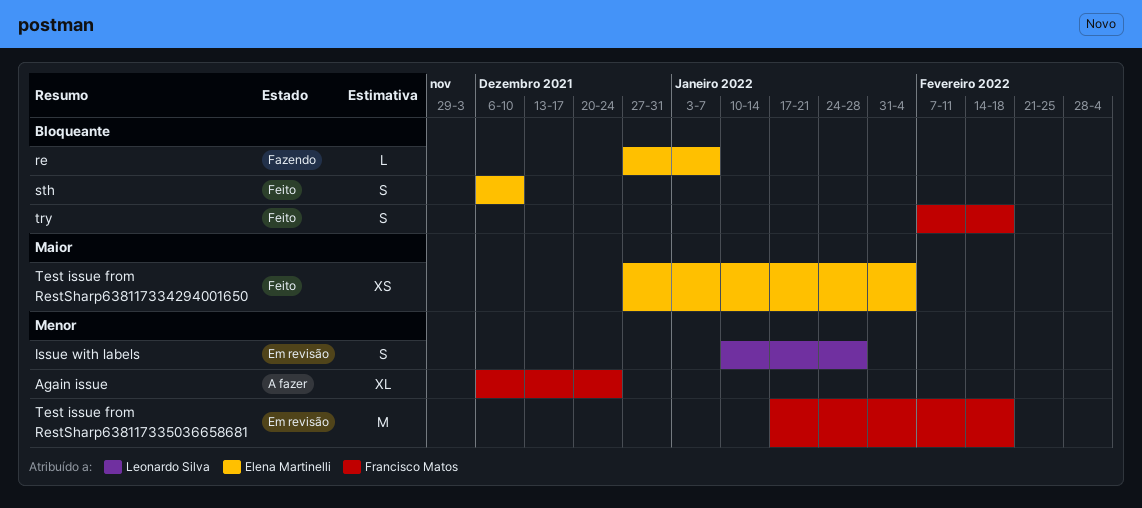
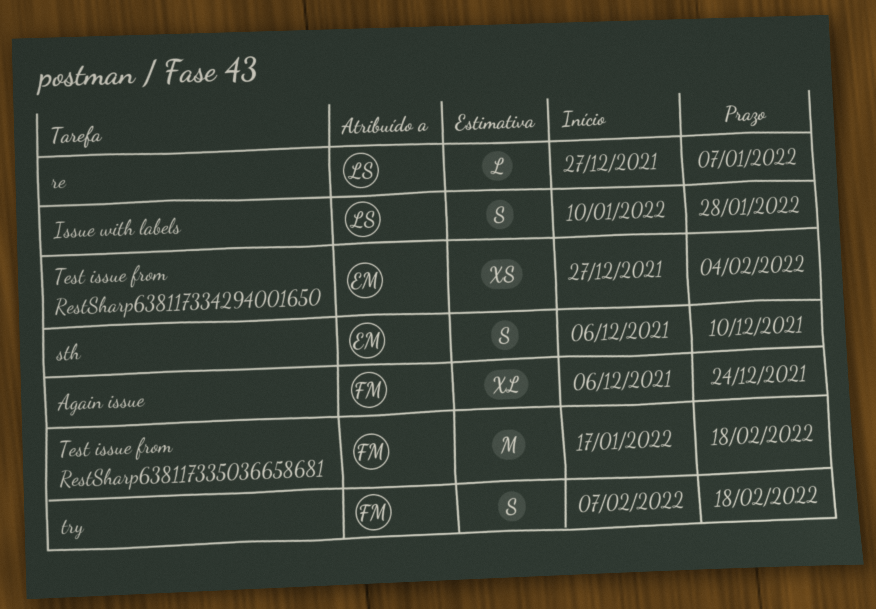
re, owner: Elena Martinelli -> Leonardo Silva

